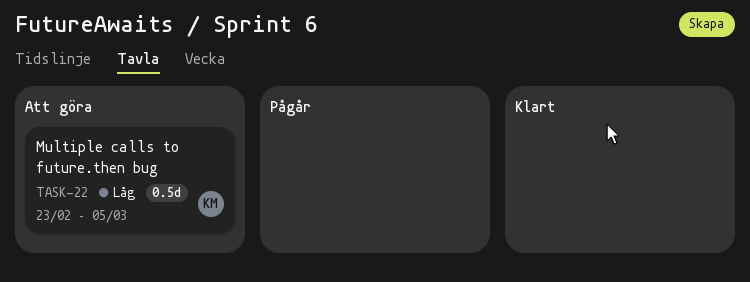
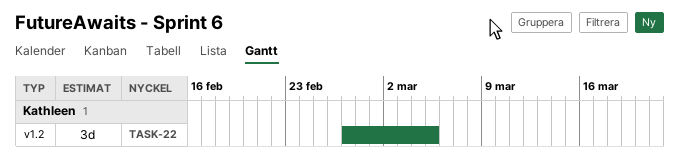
TASK-22, estimate: 0.5d -> 3d
TASK-22, start: Feb 23 -> Feb 27

